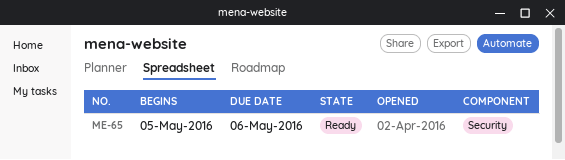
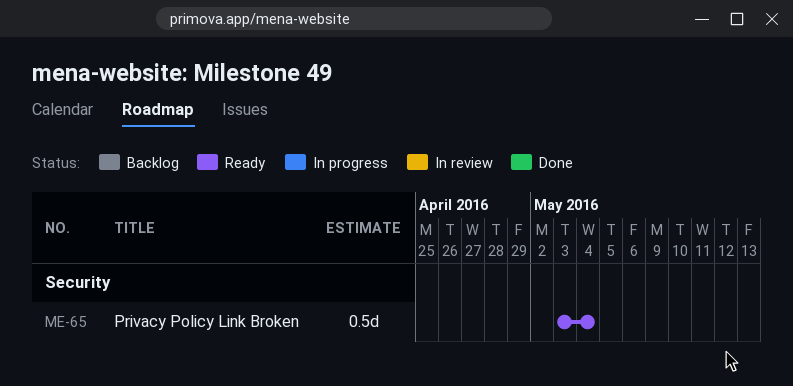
ME-65, start: May 5 -> May 3
ME-65, due: May 6 -> May 4

